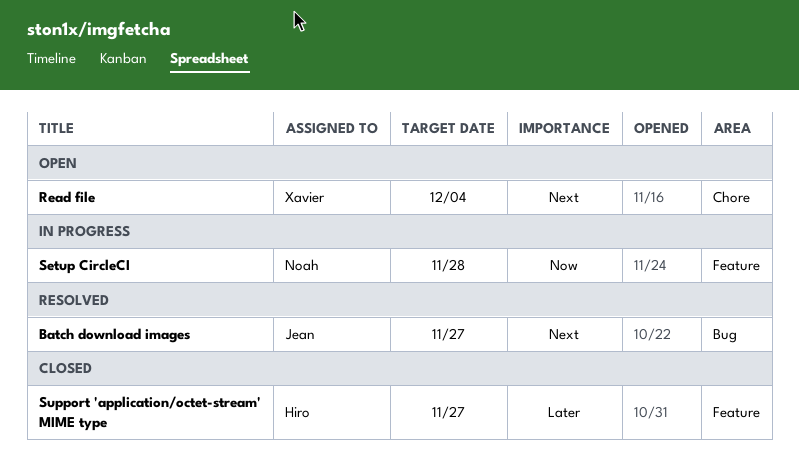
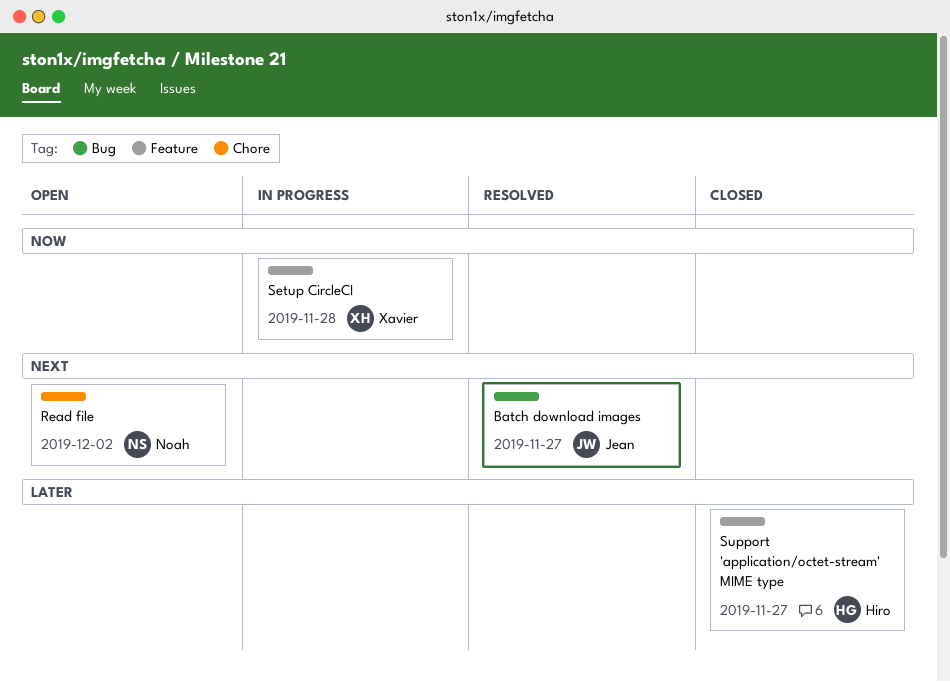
Read file, owner: Xavier -> Noah
Read file, due: Dec 4 -> Dec 2
Setup CircleCI, owner: Noah -> Xavier

